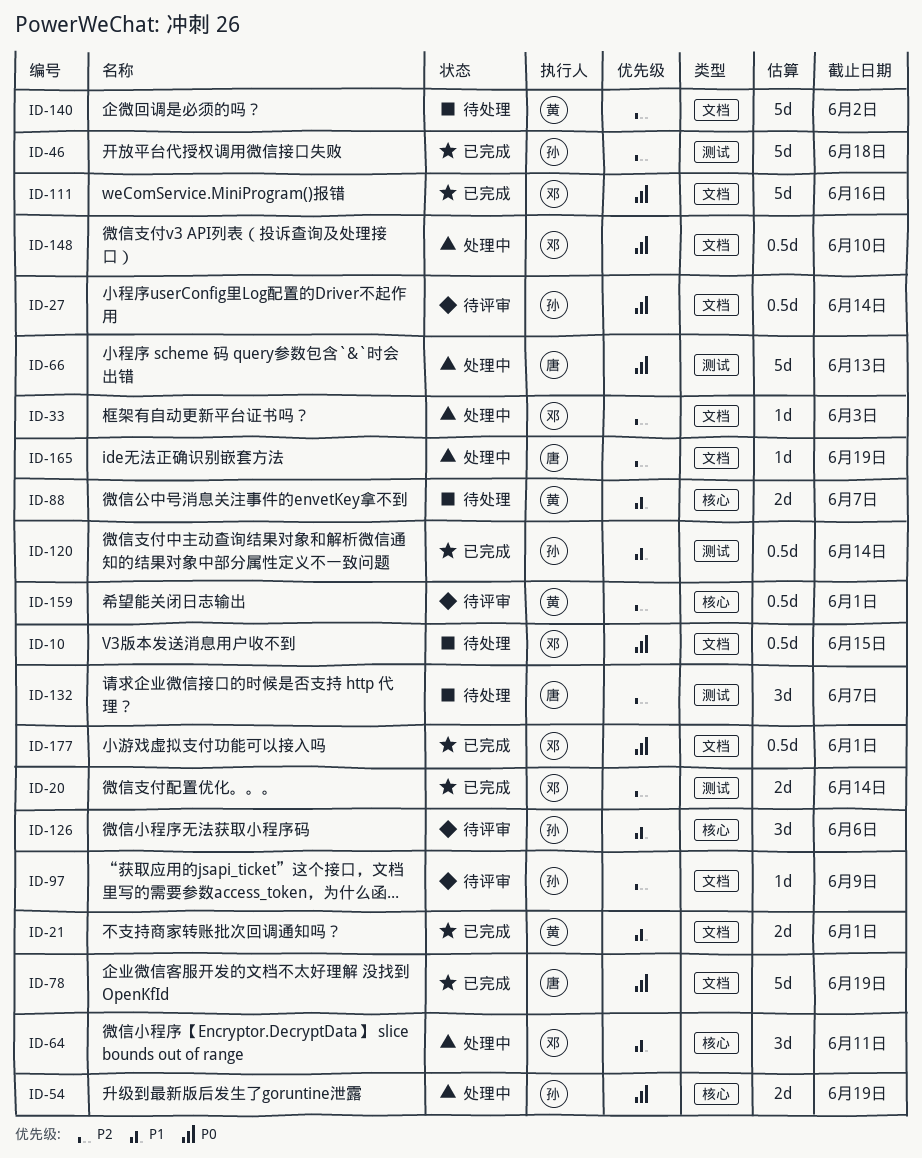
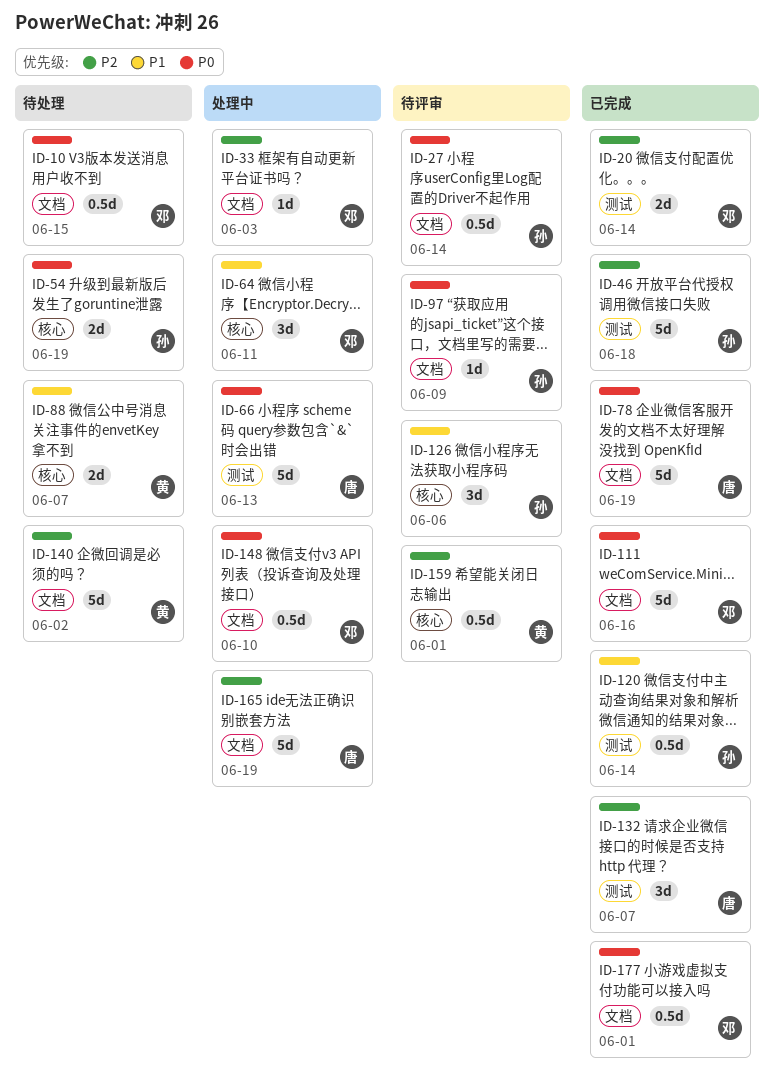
ID-21: present -> none
ID-54, status: 处理中 -> 待处理
ID-97, priority: P2 -> P0
ID-132, status: 待处理 -> 已完成
ID-165, estimate: 1d -> 5d

